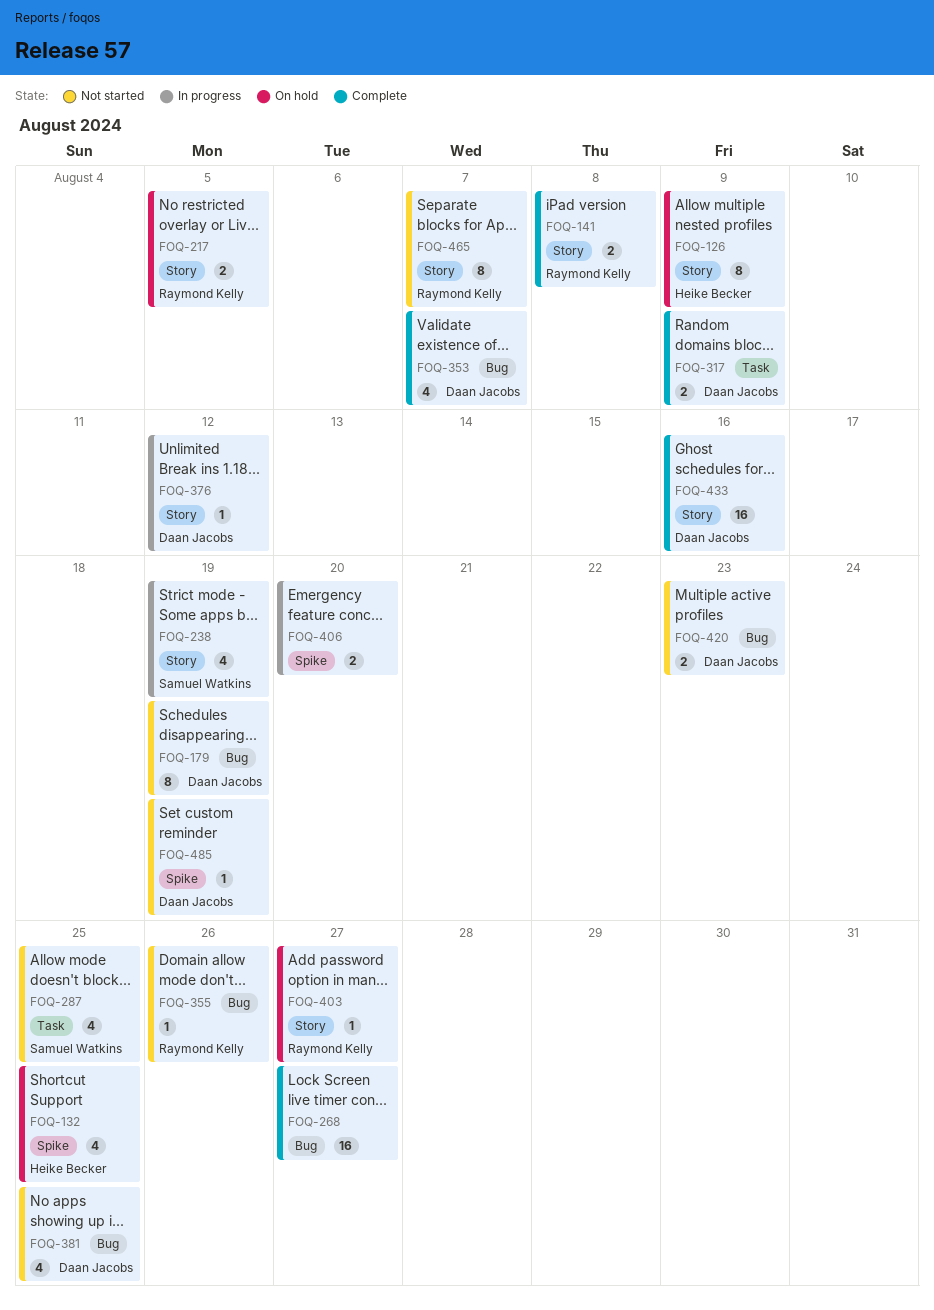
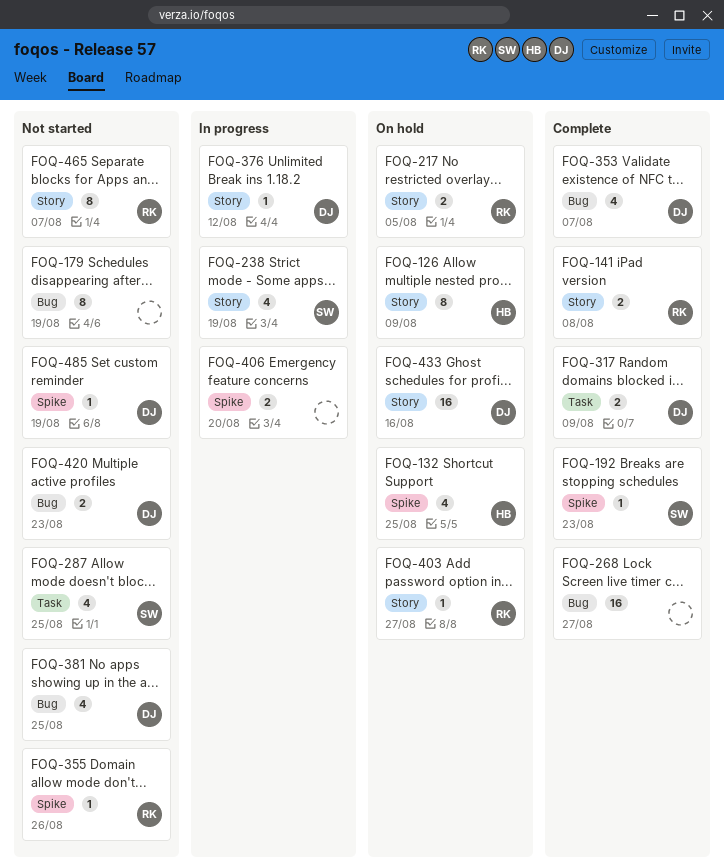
FOQ-179, owner: Daan Jacobs -> none
FOQ-192: none -> present
FOQ-355, label: Bug -> Spike
FOQ-433, status: Complete -> On hold

